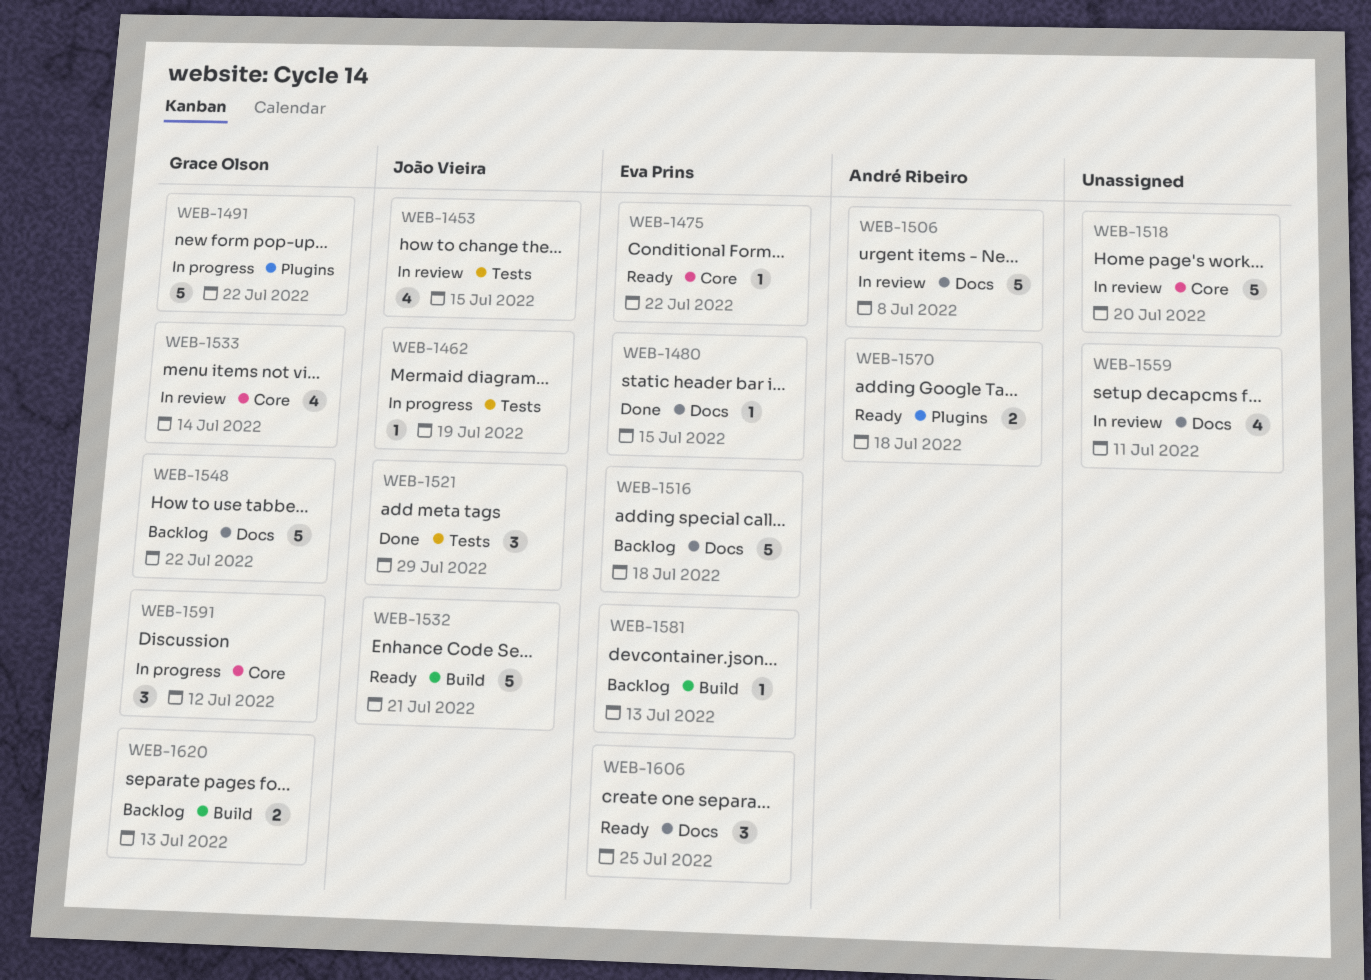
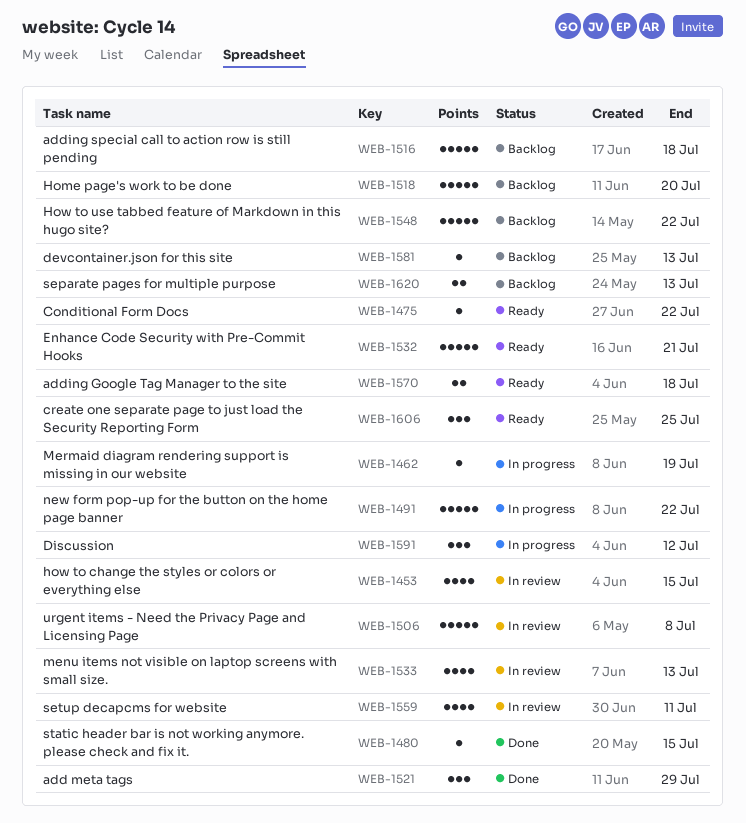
WEB-1518, status: In review -> Backlog
WEB-1533, due: Jul 14 -> Jul 13

